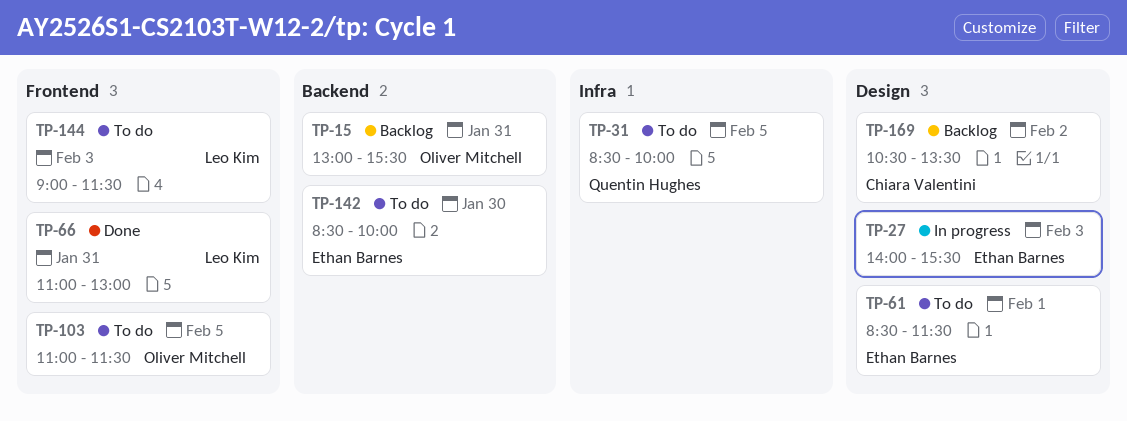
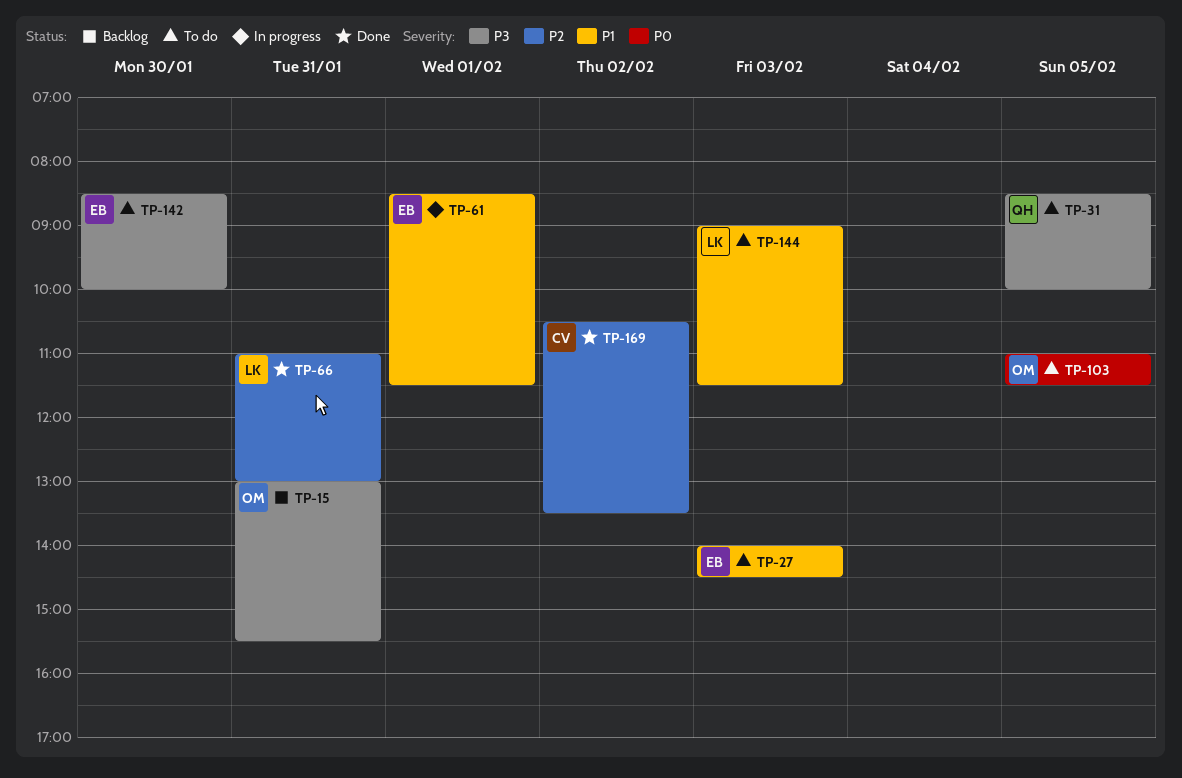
TP-27, status: In progress -> To do
TP-27, ends: 15:30 -> 14:30
TP-61, status: To do -> In progress
TP-169, status: Backlog -> Done

